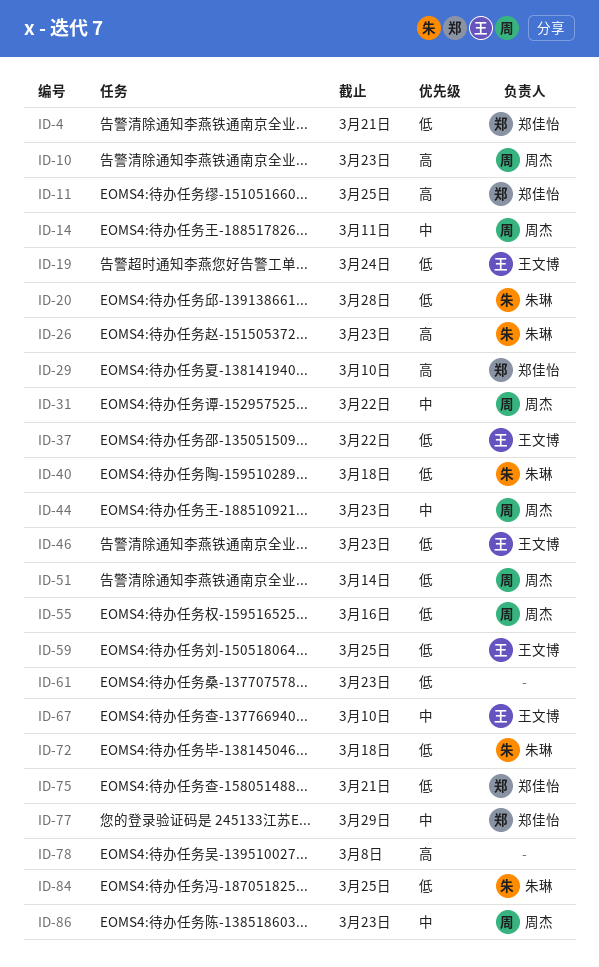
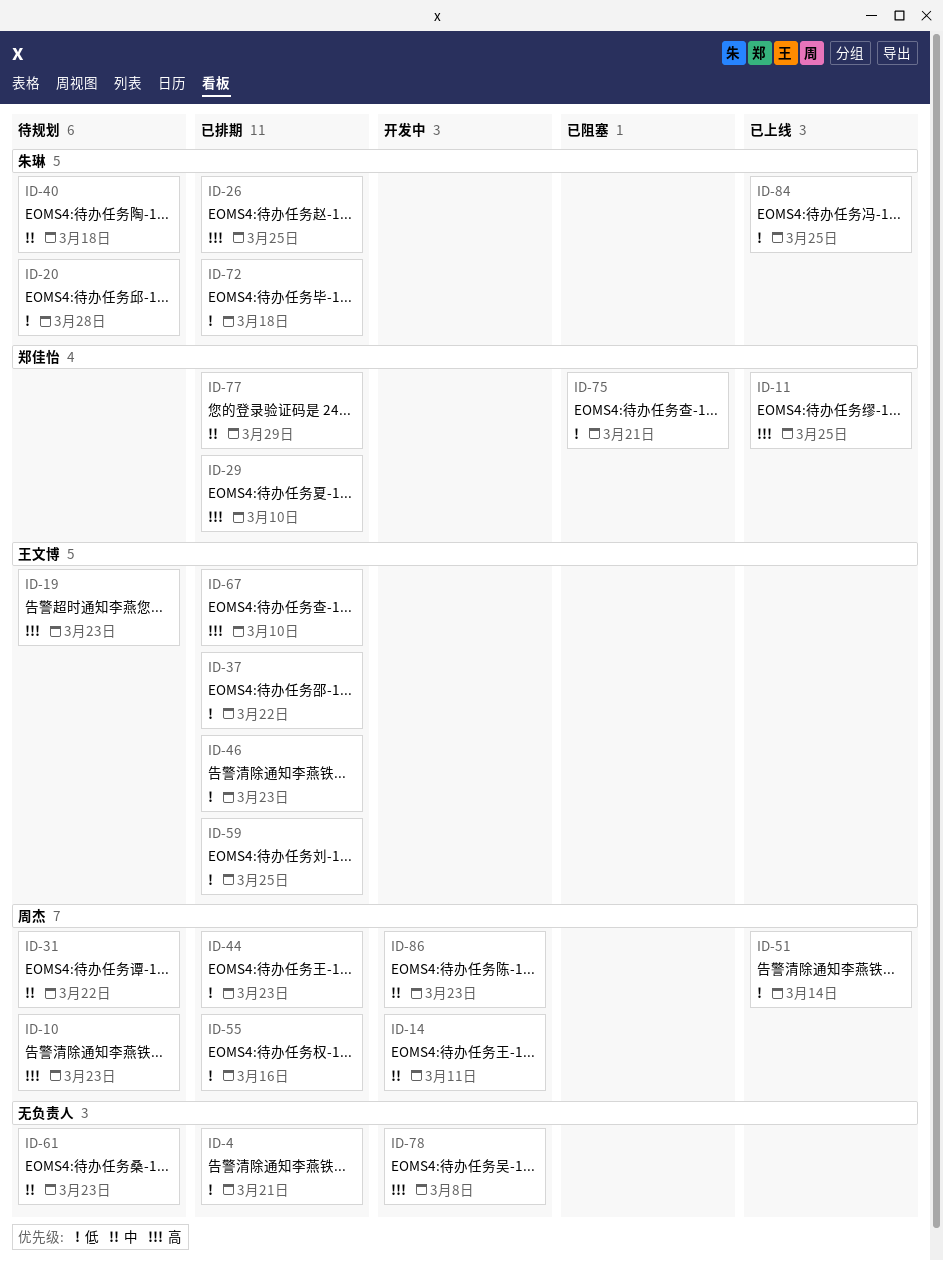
ID-4, owner: 郑佳怡 -> none
ID-19, priority: 低 -> 高
ID-19, due: Mar 24 -> Mar 23
ID-26, due: Mar 23 -> Mar 25
ID-40, priority: 低 -> 中
ID-44, priority: 中 -> 低
ID-61, priority: 低 -> 中
ID-67, priority: 中 -> 高

